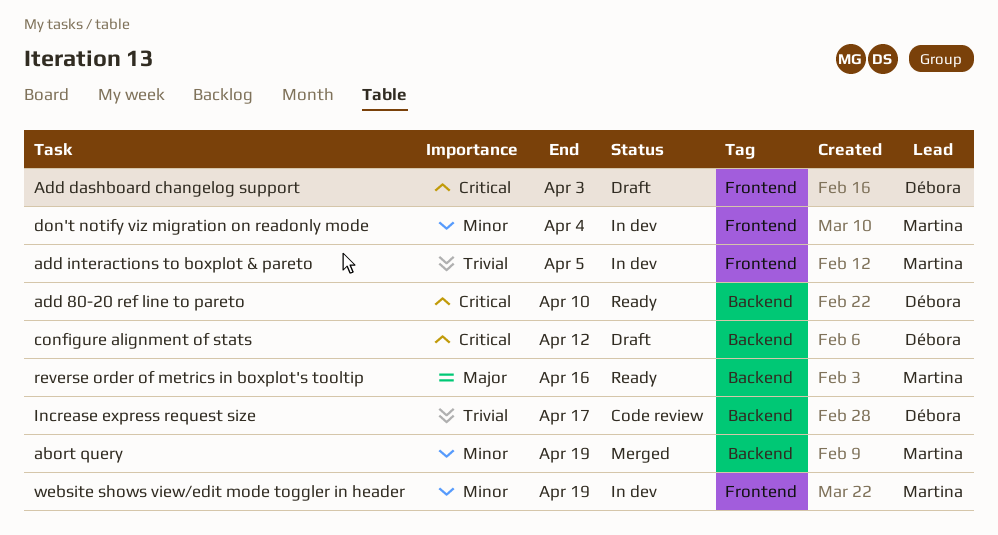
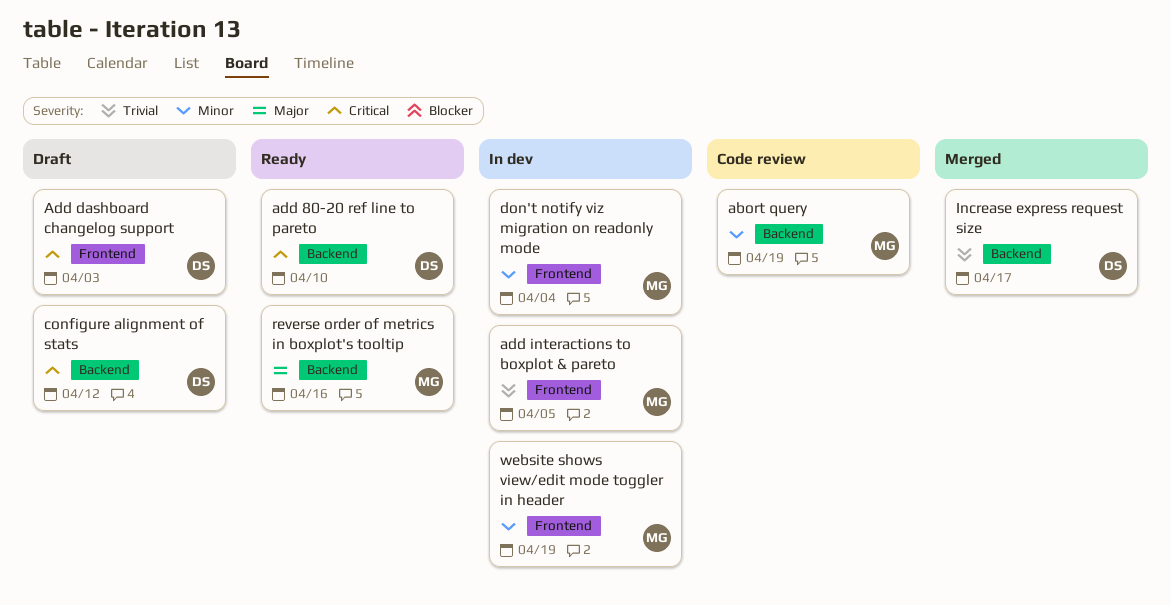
abort query, status: Merged -> Code review
Increase express request size, status: Code review -> Merged

